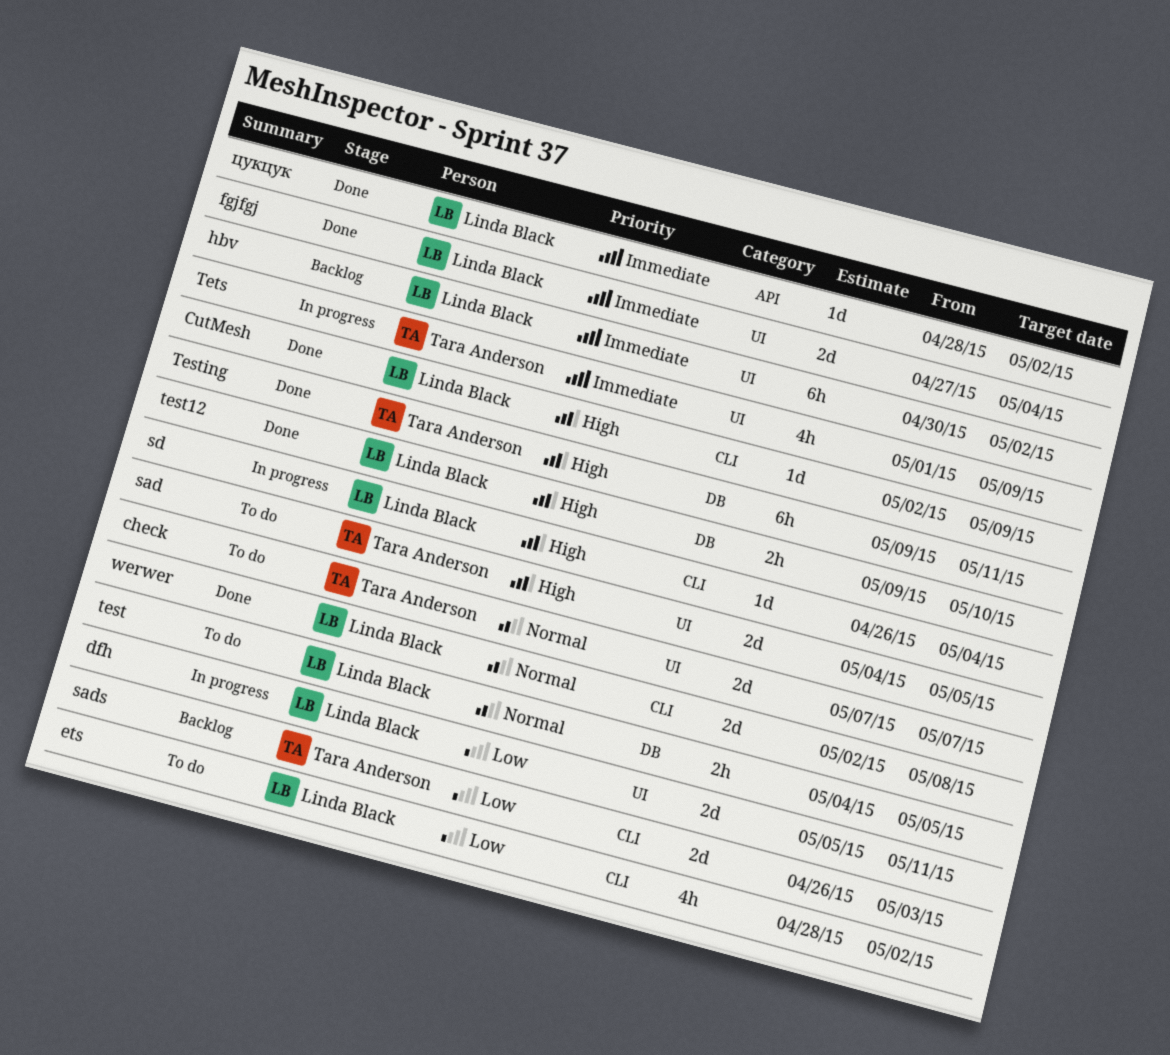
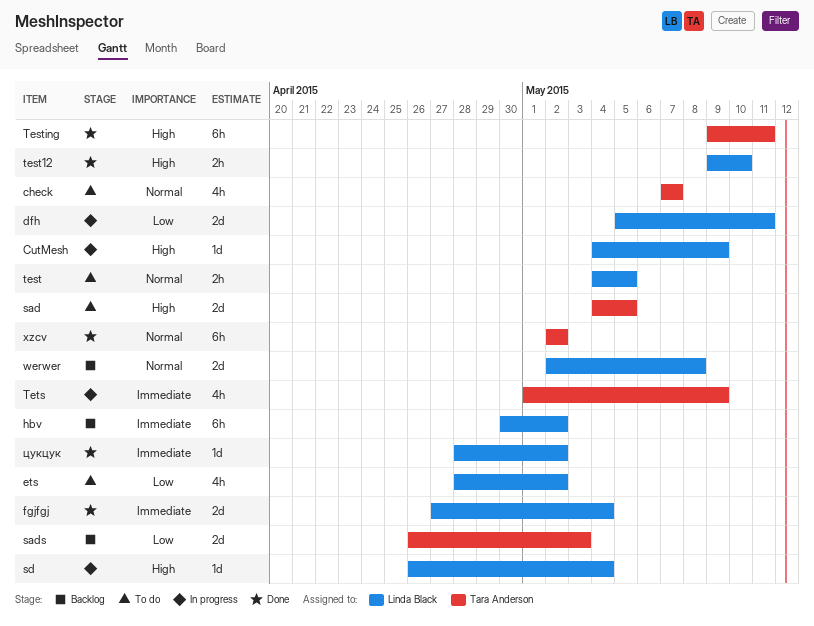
check, estimate: 2d -> 4h
CutMesh, status: Done -> In progress
CutMesh, start: May 2 -> May 4
werwer, status: Done -> Backlog
xzcv: none -> present

